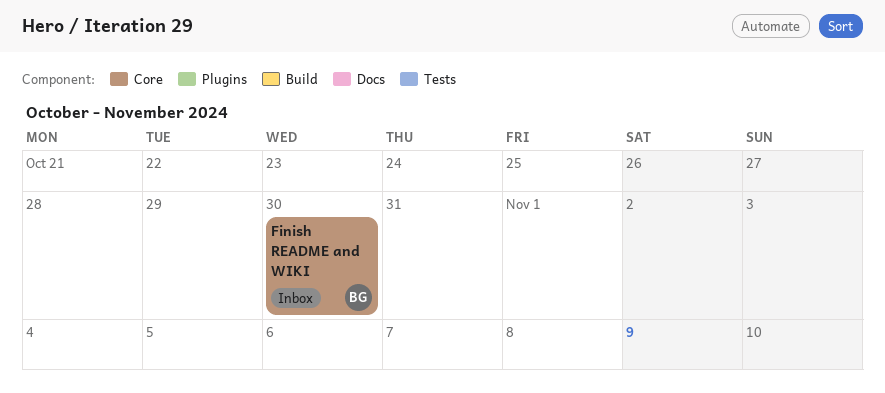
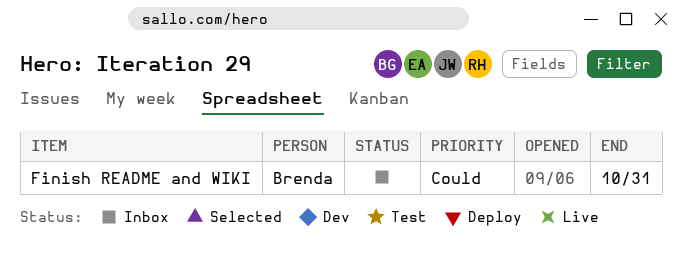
Finish README and WIKI, due: Oct 30 -> Oct 31

